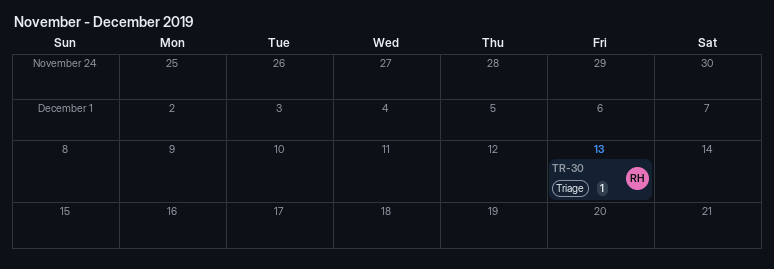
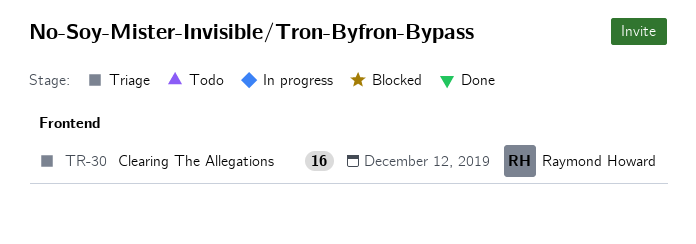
TR-30, estimate: 1 -> 16
TR-30, due: Dec 13 -> Dec 12

